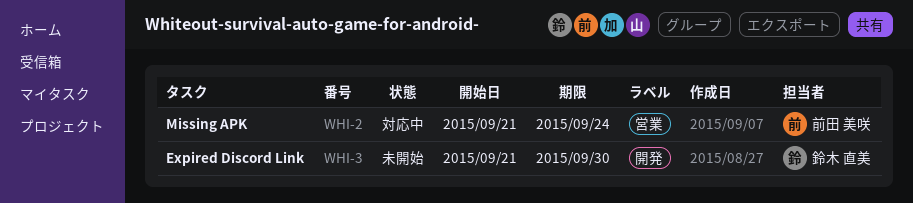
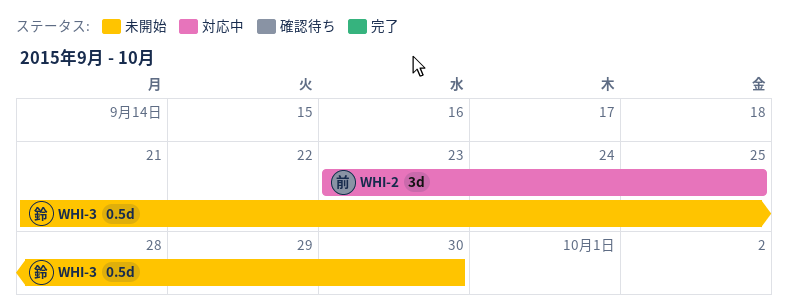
WHI-2, start: Sep 21 -> Sep 23
WHI-2, due: Sep 24 -> Sep 25

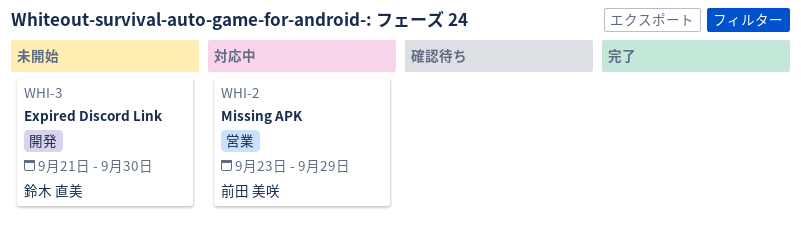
WHI-2, due: Sep 25 -> Sep 29

